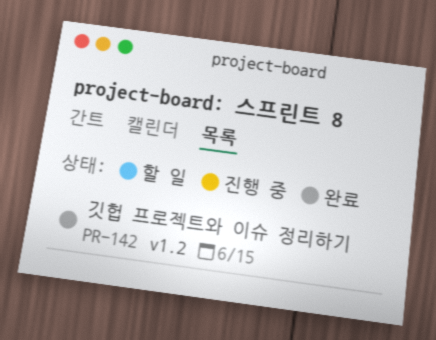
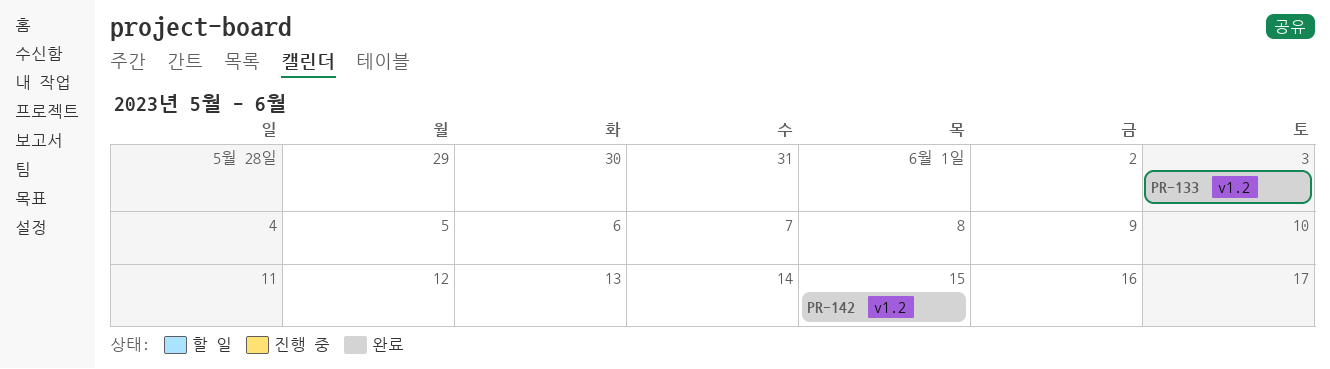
PR-133: none -> present

